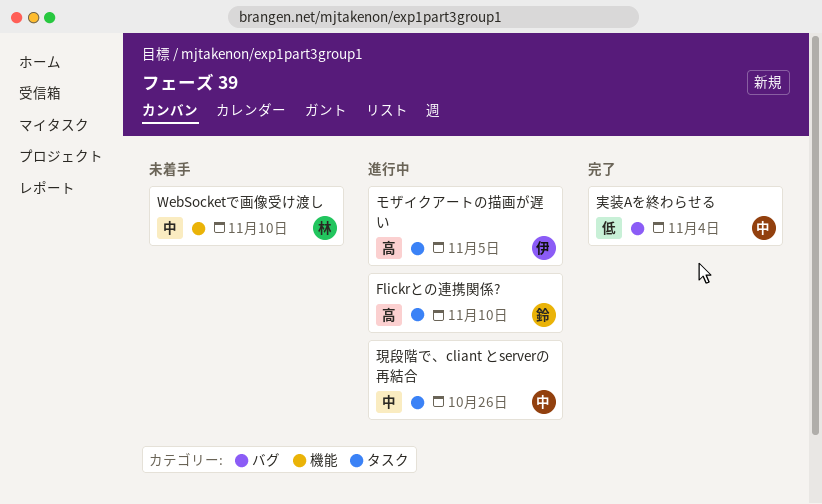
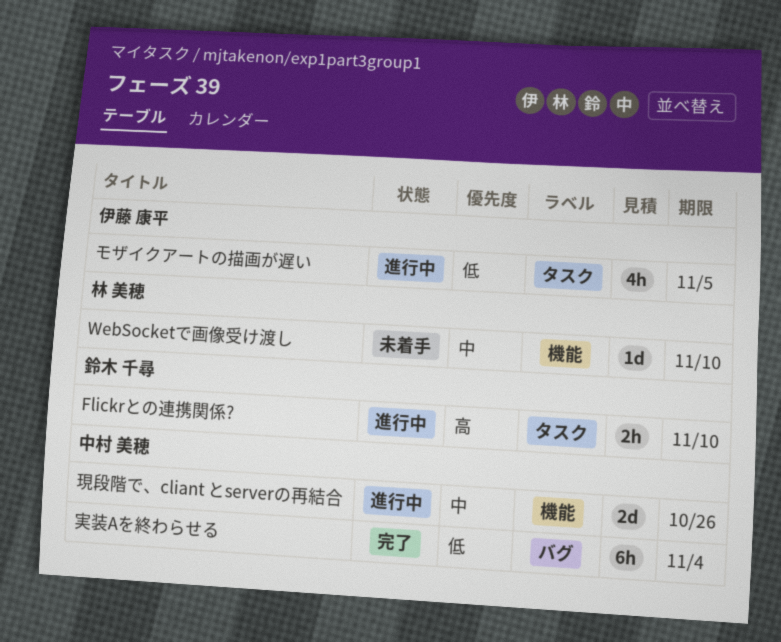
モザイクアートの描画が遅い, priority: 高 -> 低
現段階で、cliant とserverの再結合, label: タスク -> 機能

